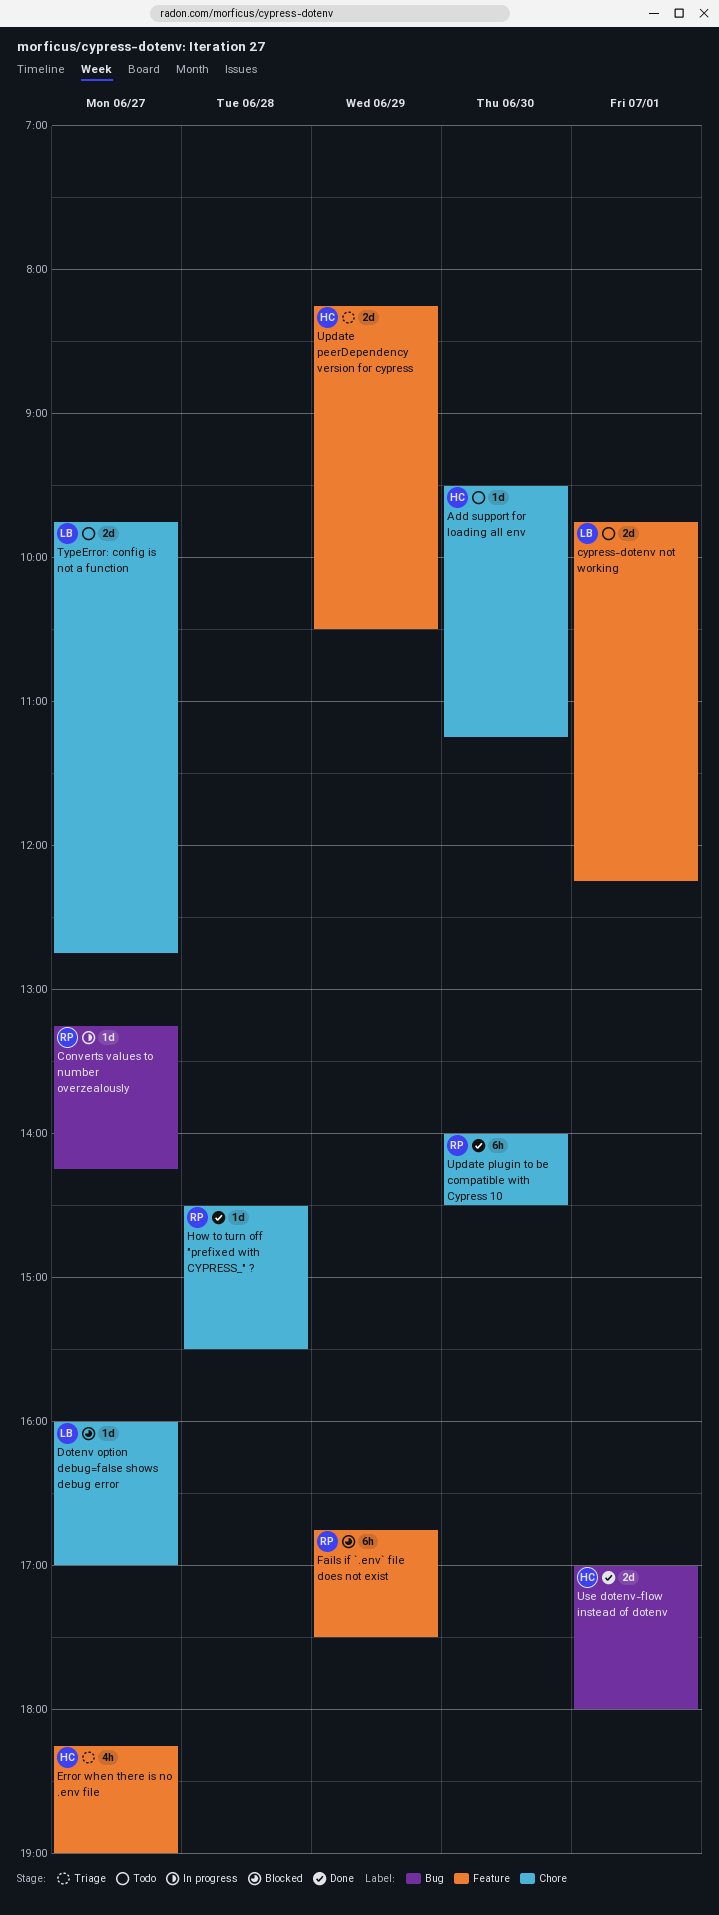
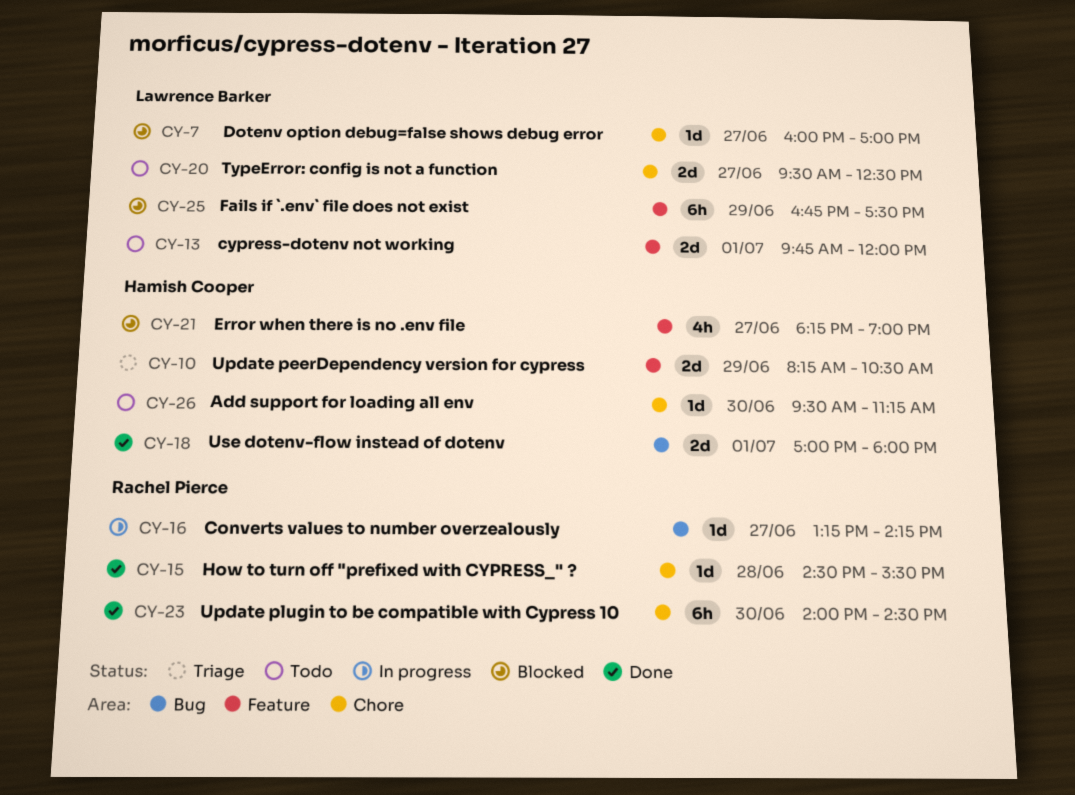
cypress-dotenv not working, ends: 12:15 -> 12:00
Error when there is no .env file, status: Triage -> Blocked
Fails if `.env` file does not exist, owner: Rachel Pierce -> Lawrence Barker
TypeError: config is not a function, begins: 09:45 -> 09:30
TypeError: config is not a function, ends: 12:45 -> 12:30

